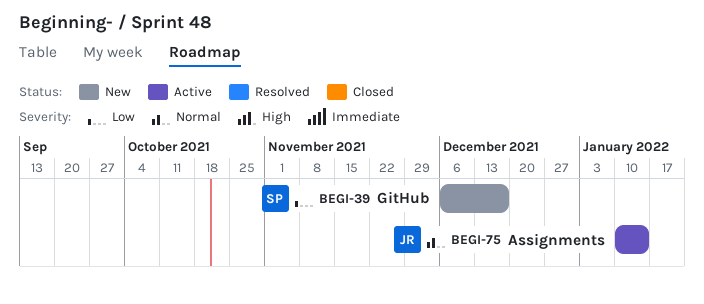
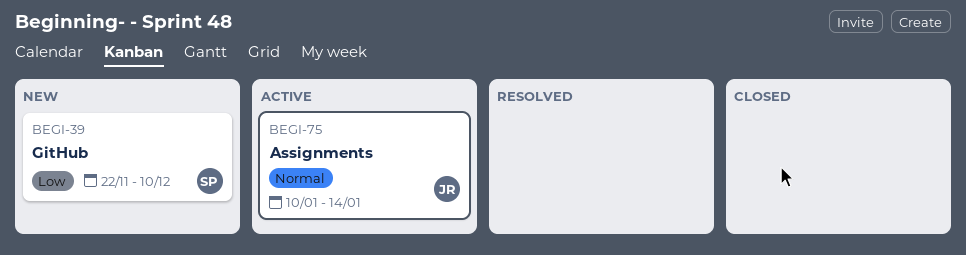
BEGI-39, start: Dec 6 -> Nov 22
BEGI-39, due: Dec 17 -> Dec 10

